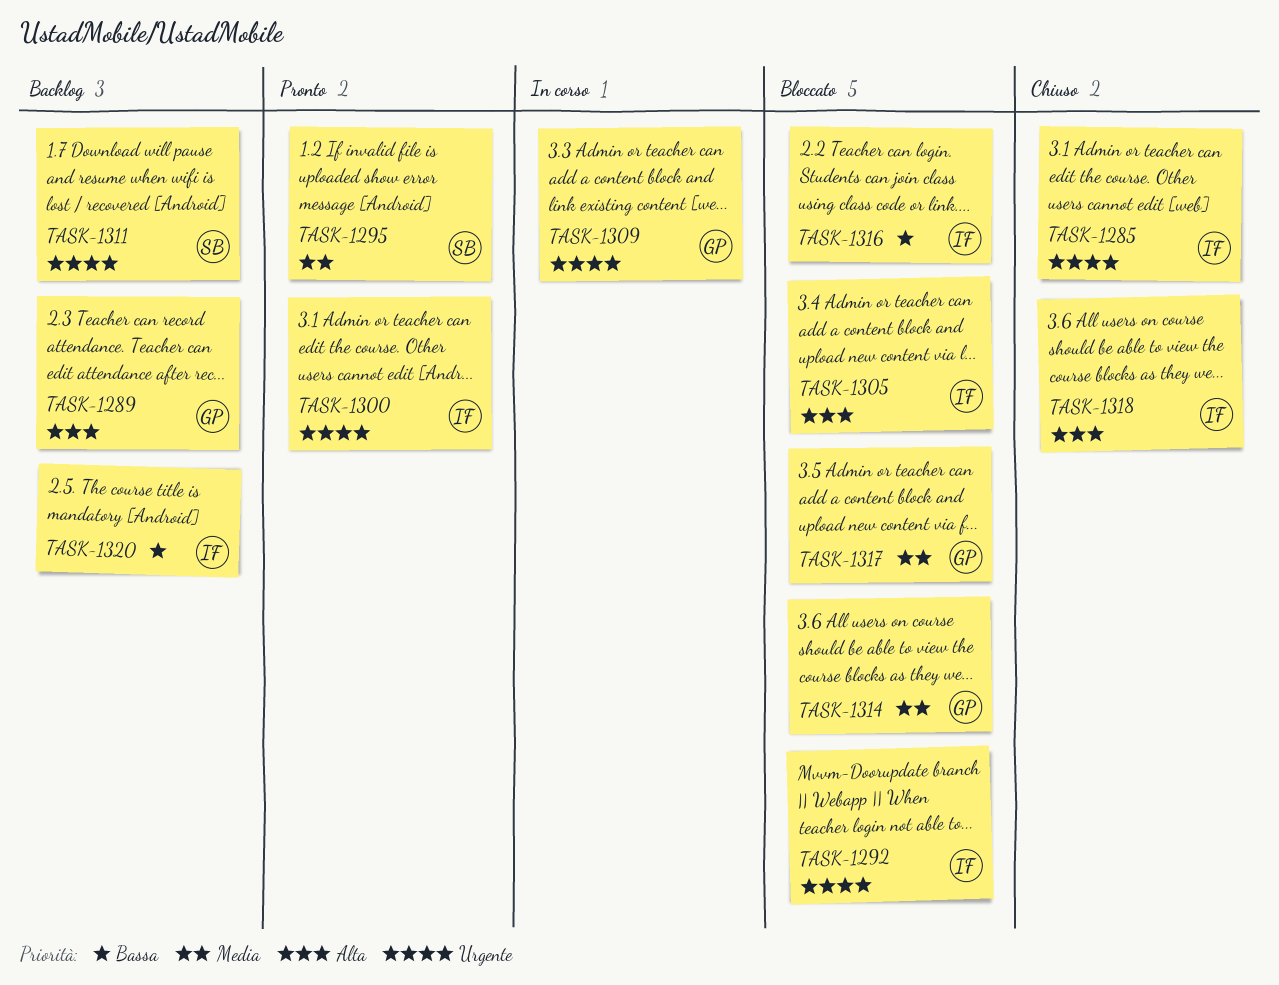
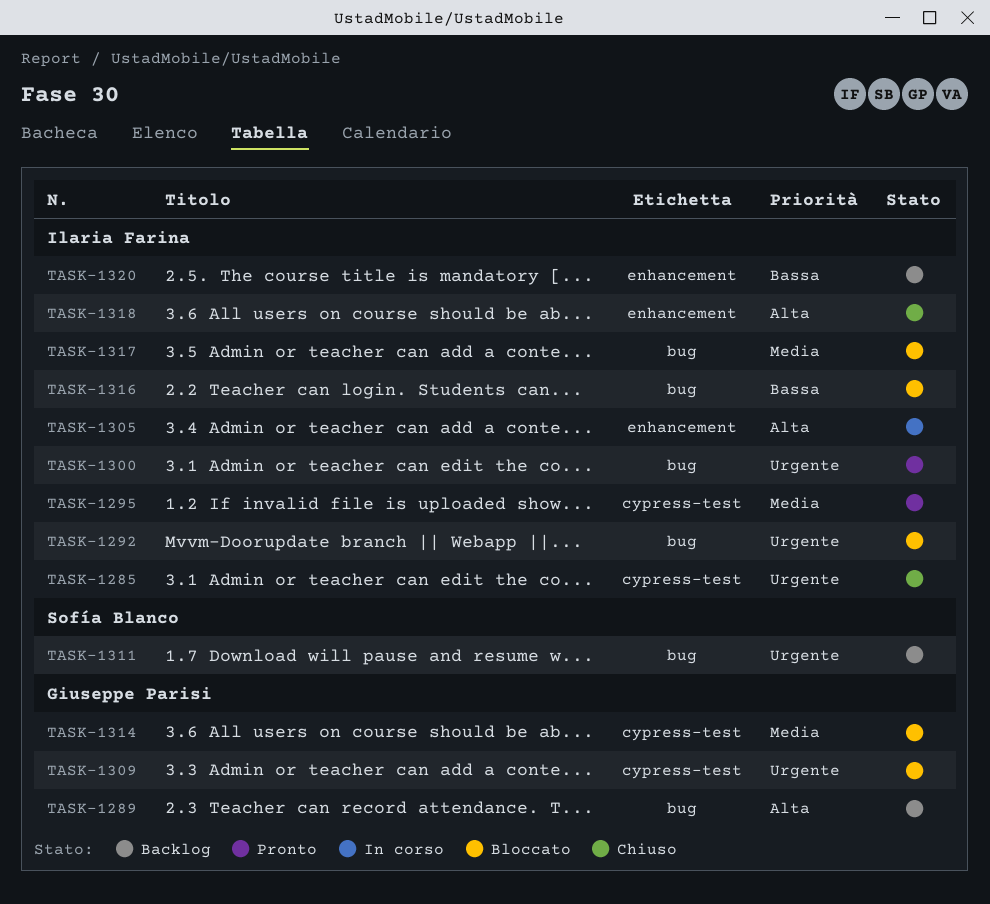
TASK-1295, owner: Sofía Blanco -> Ilaria Farina
TASK-1305, status: Bloccato -> In corso
TASK-1309, status: In corso -> Bloccato
TASK-1317, owner: Giuseppe Parisi -> Ilaria Farina

